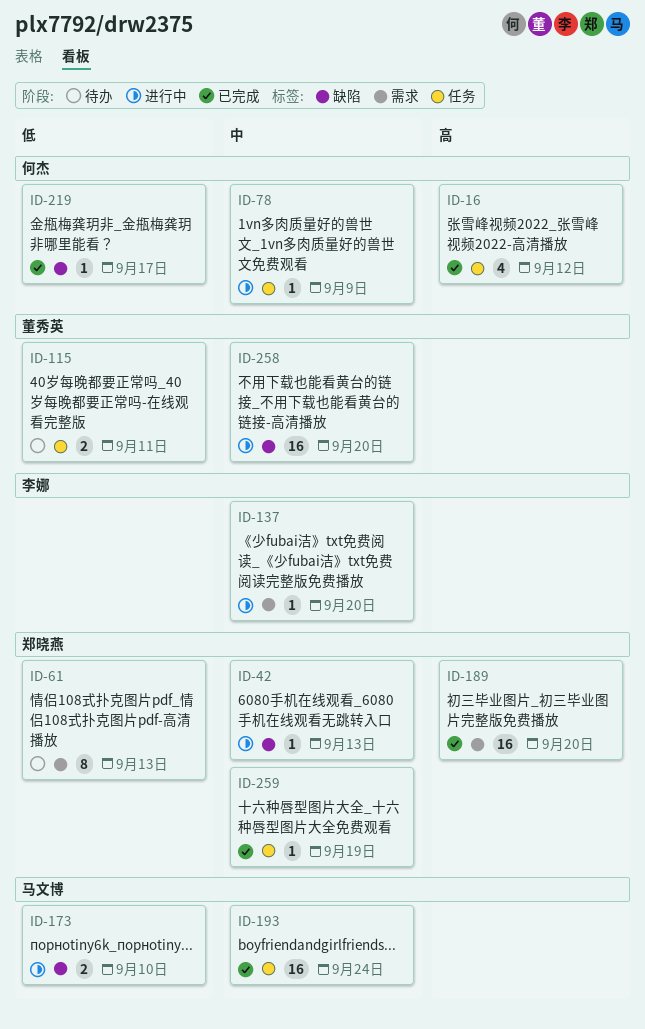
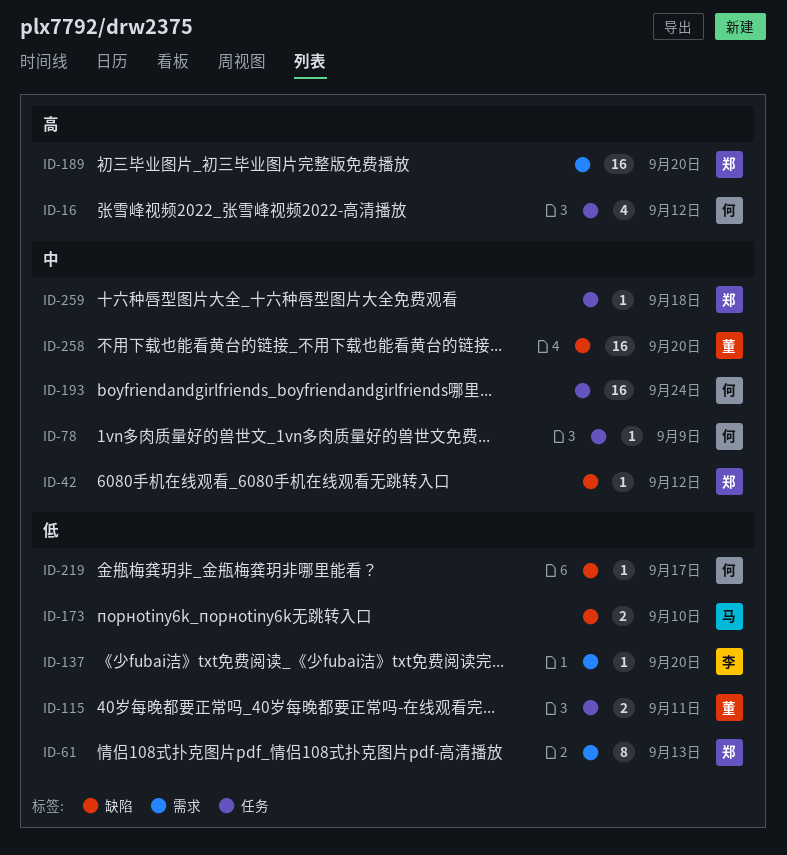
ID-42, due: Sep 13 -> Sep 12
ID-137, priority: 中 -> 低
ID-193, owner: 马文博 -> 何杰
ID-259, due: Sep 19 -> Sep 18

